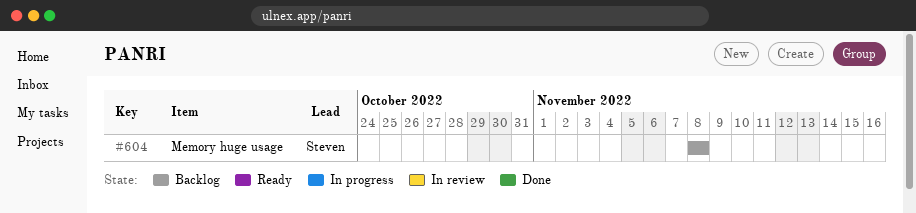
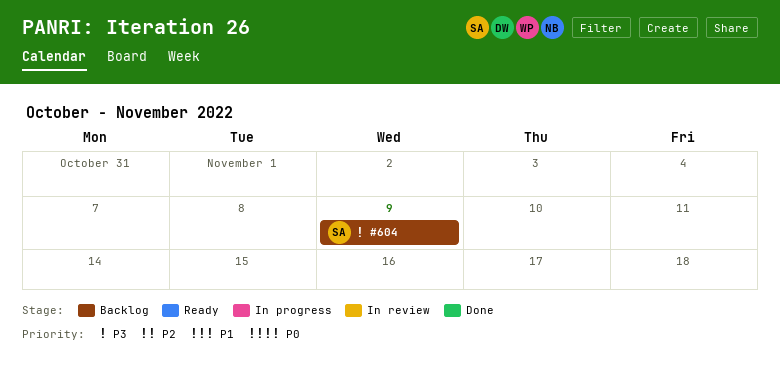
#604, start: Nov 8 -> Nov 9
#604, due: Nov 8 -> Nov 9

